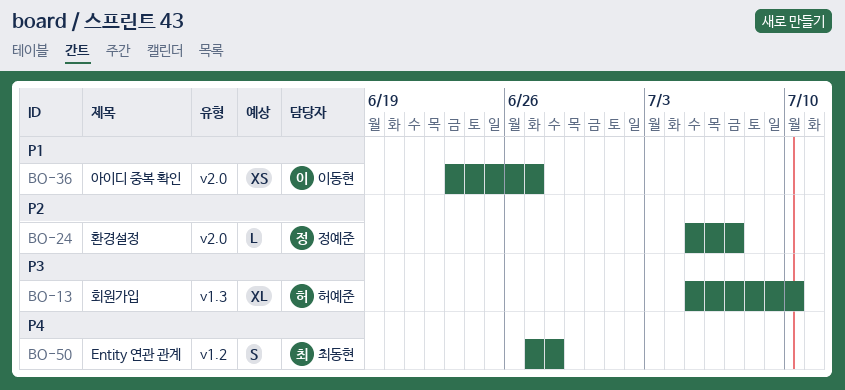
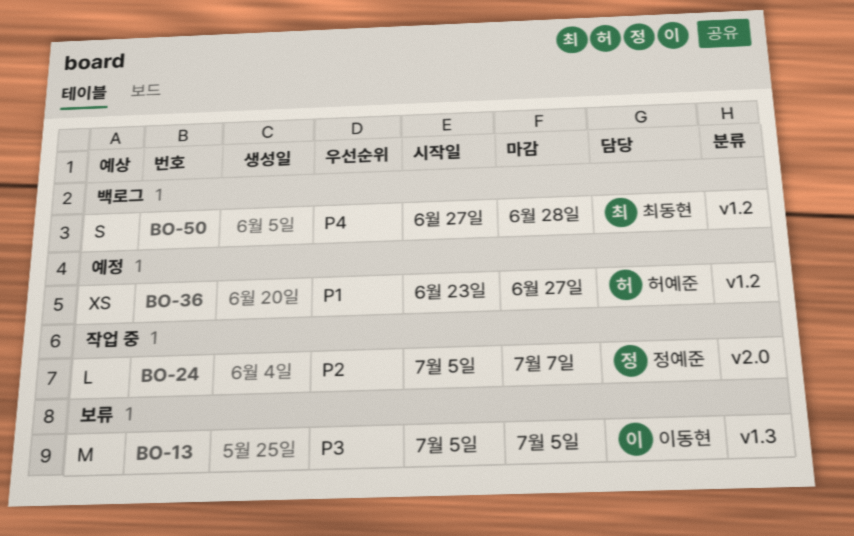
BO-13, owner: 허예준 -> 이동현
BO-13, estimate: XL -> M
BO-13, due: Jul 10 -> Jul 5
BO-36, owner: 이동현 -> 허예준
BO-36, label: v2.0 -> v1.2

